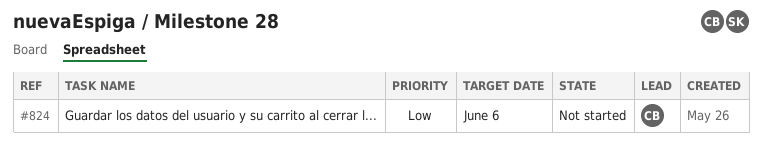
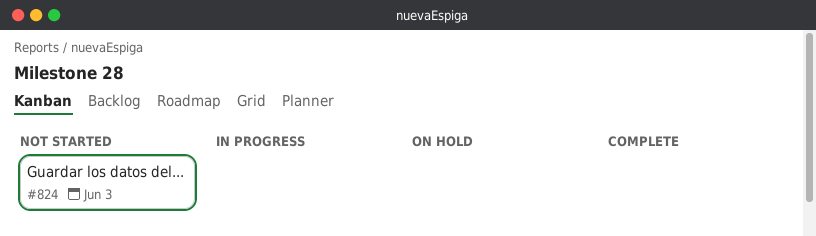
#824, due: Jun 6 -> Jun 3

